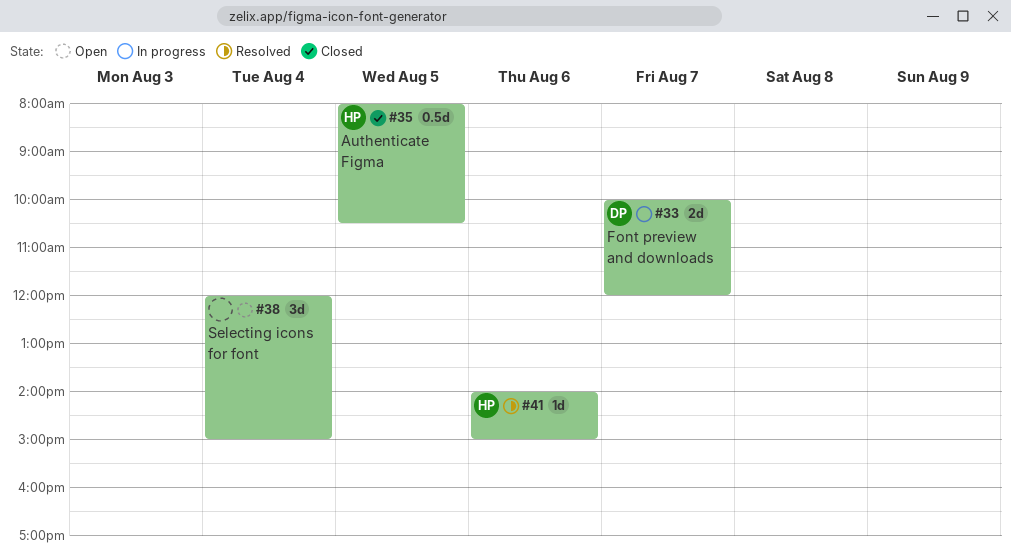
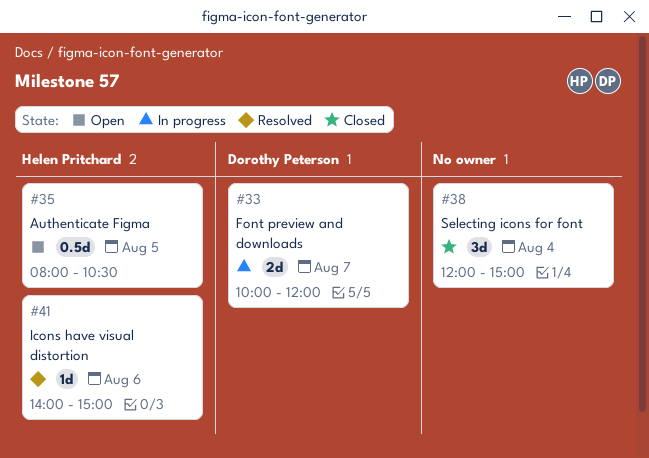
#35, status: Closed -> Open
#38, status: Open -> Closed

